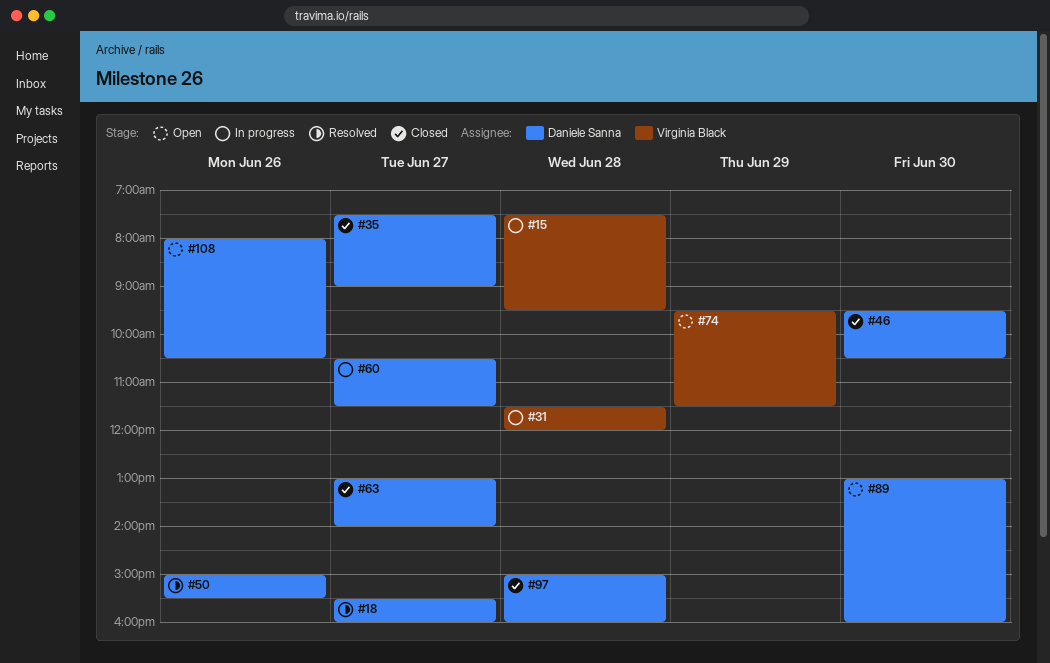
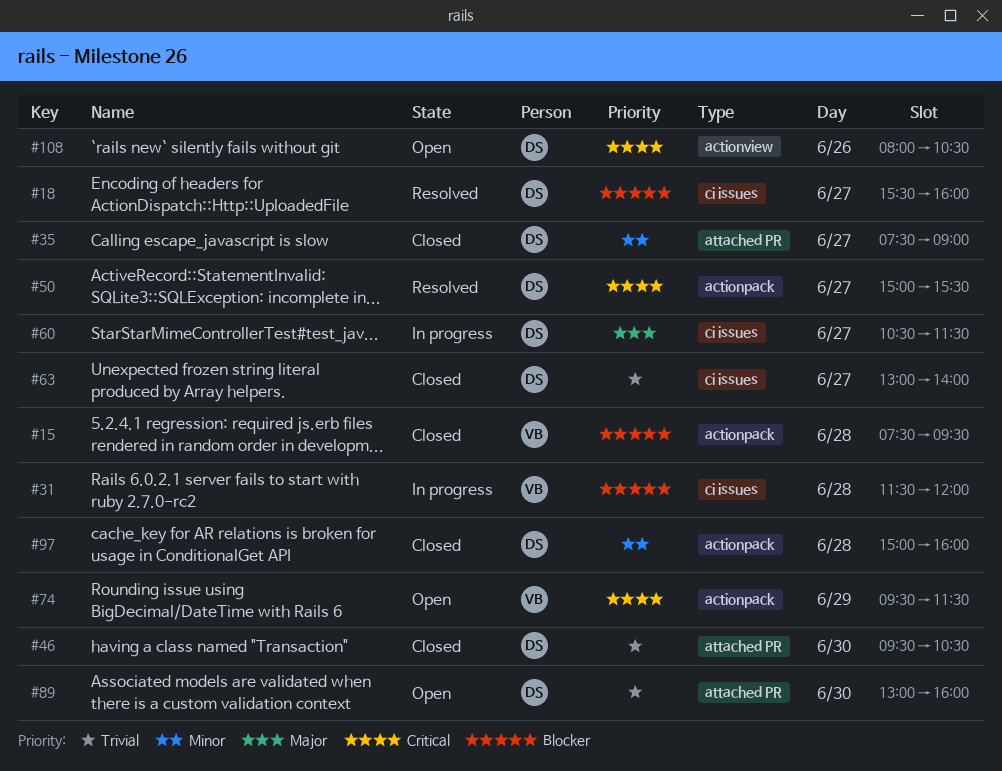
#15, status: In progress -> Closed
#50, day: Jun 26 -> Jun 27

